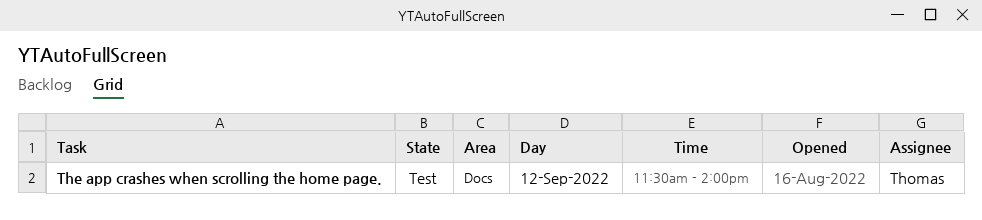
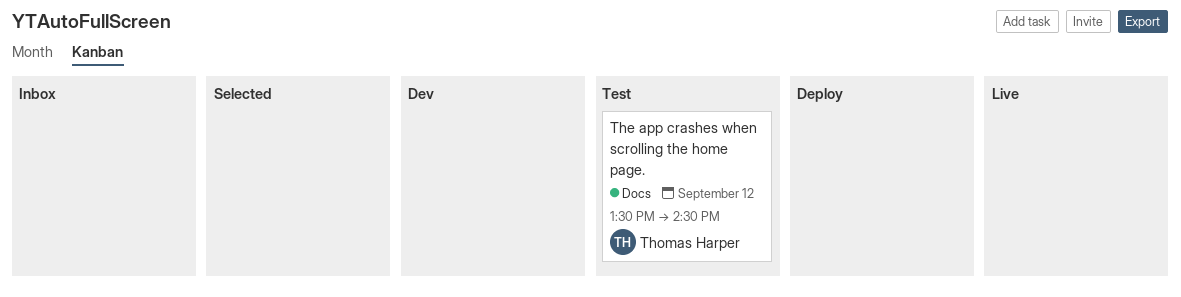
The app crashes when scrolling the home page., begins: 11:30 -> 13:30
The app crashes when scrolling the home page., ends: 14:00 -> 14:30

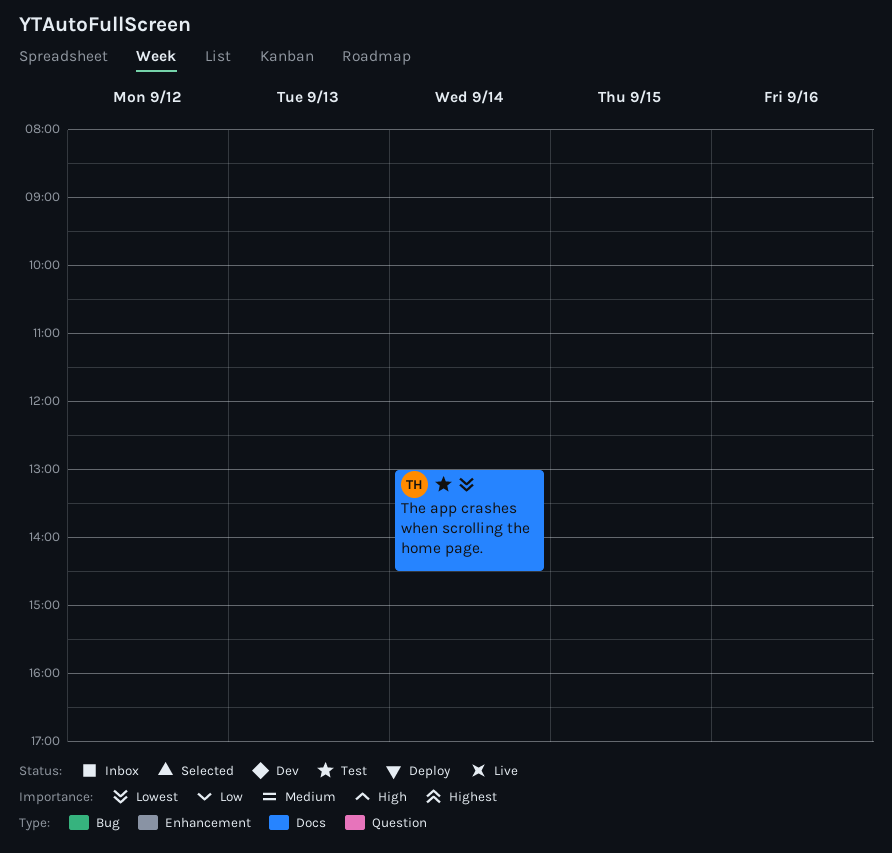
The app crashes when scrolling the home page., day: Sep 12 -> Sep 14
The app crashes when scrolling the home page., begins: 13:30 -> 13:00

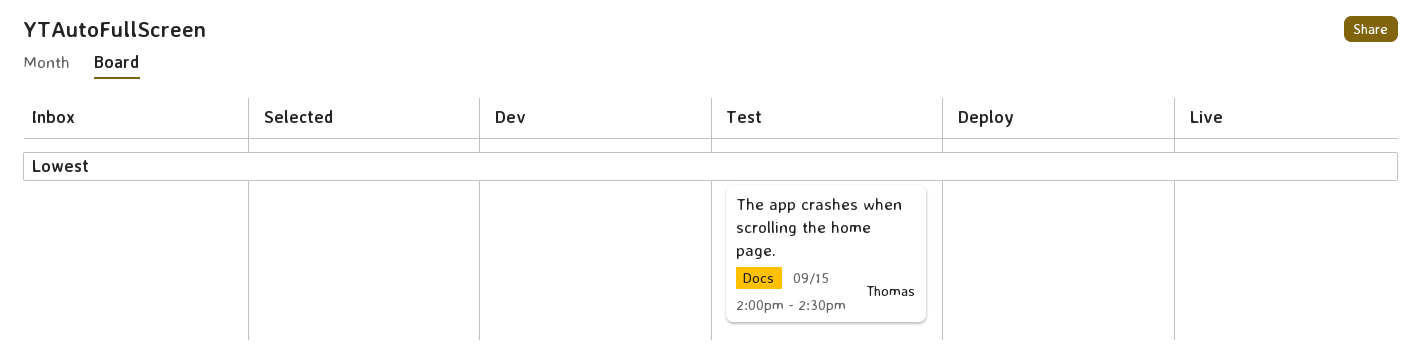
The app crashes when scrolling the home page., day: Sep 14 -> Sep 15
The app crashes when scrolling the home page., begins: 13:00 -> 14:00

